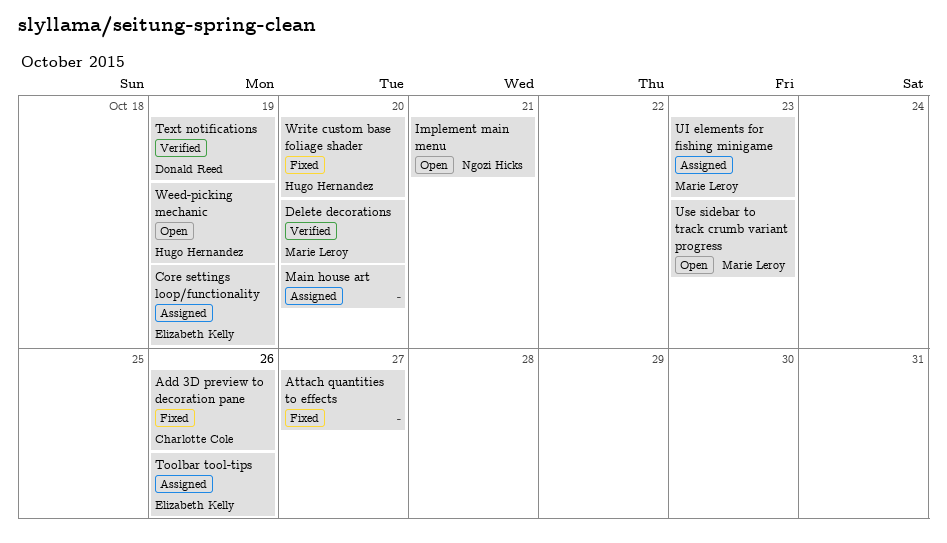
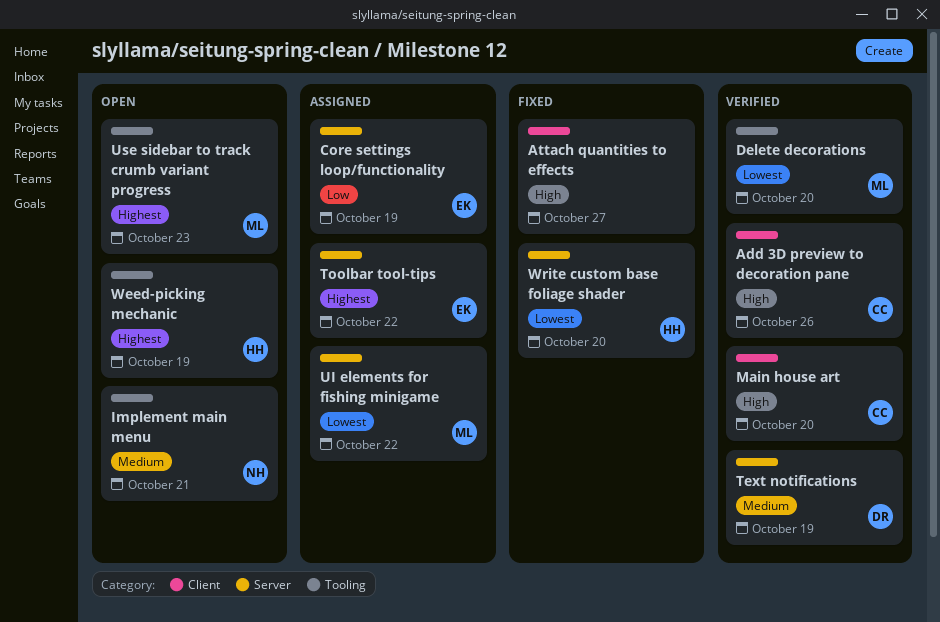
Add 3D preview to decoration pane, status: Fixed -> Verified
Main house art, status: Assigned -> Verified
Main house art, owner: none -> Charlotte Cole
Toolbar tool-tips, due: Oct 26 -> Oct 22
UI elements for fishing minigame, due: Oct 23 -> Oct 22

